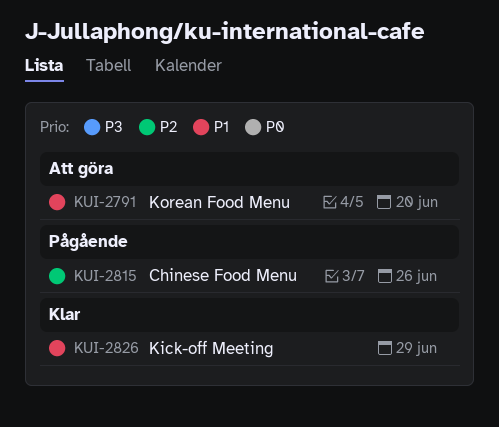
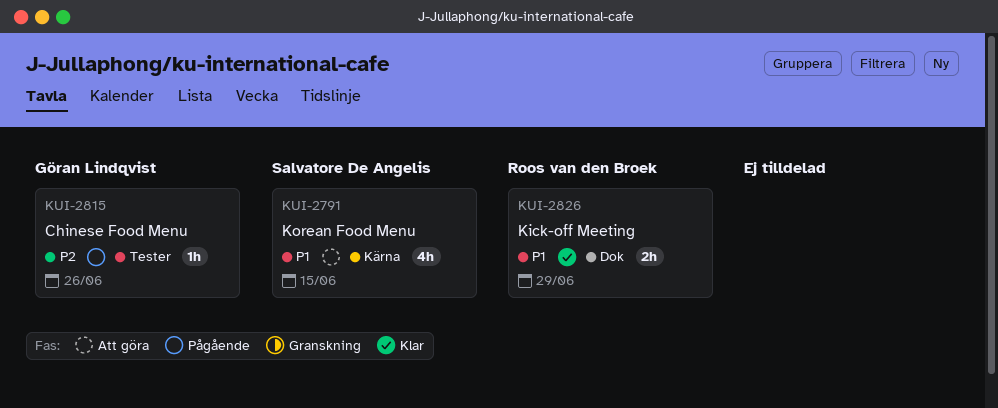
KUI-2791, due: Jun 20 -> Jun 15

